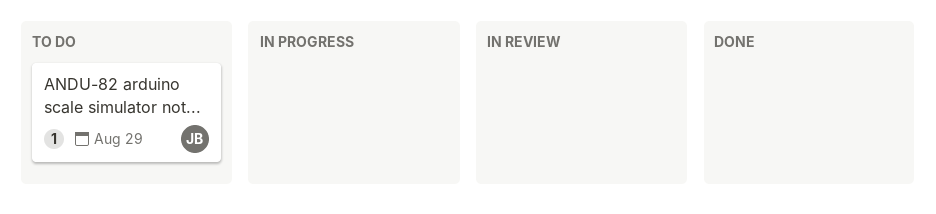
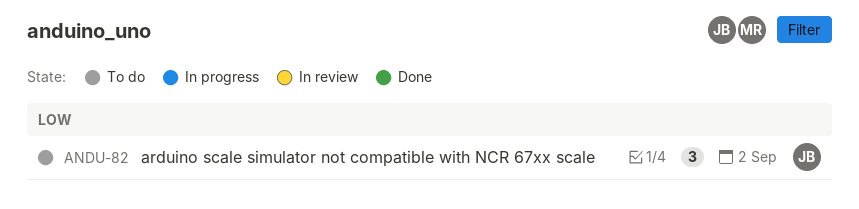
ANDU-82, estimate: 1 -> 3
ANDU-82, due: Aug 29 -> Sep 2

